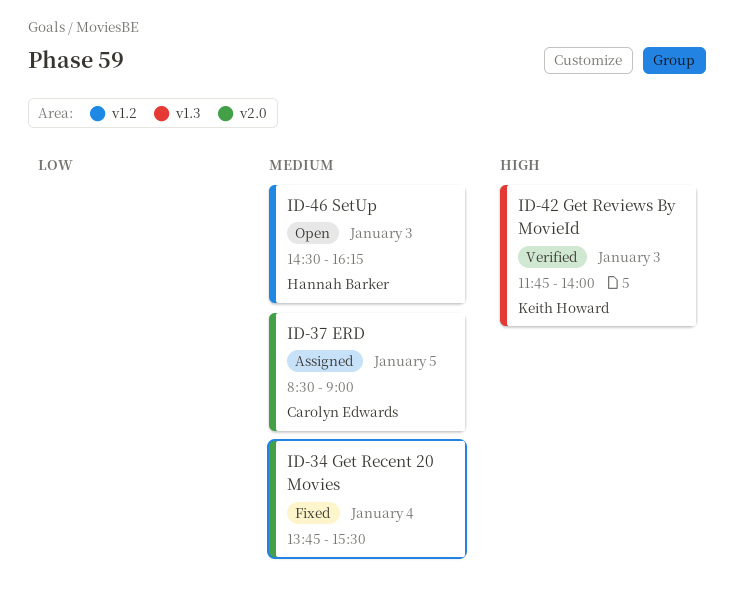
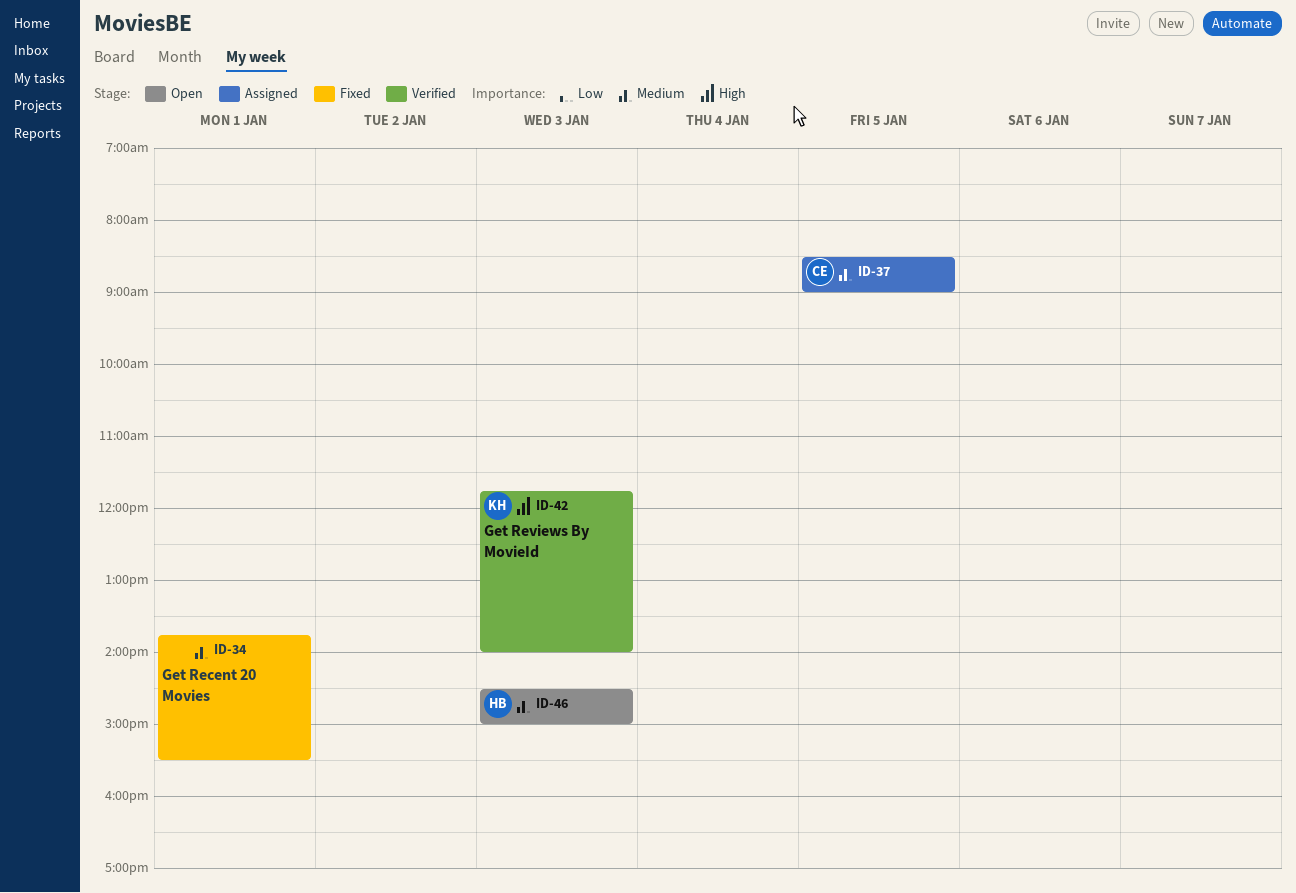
ID-34, day: Jan 4 -> Jan 1
ID-46, ends: 16:15 -> 15:00

